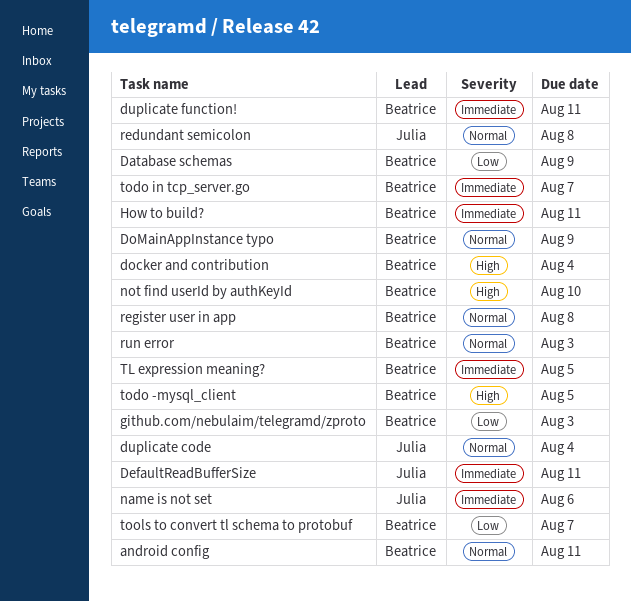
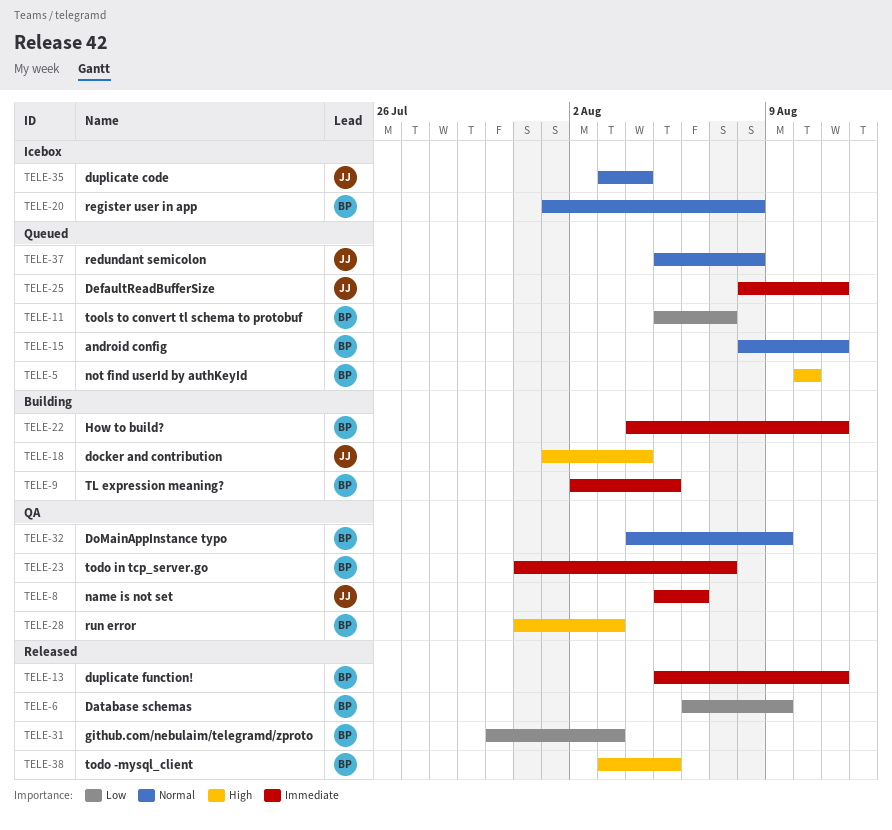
docker and contribution, owner: Beatrice -> Julia
run error, priority: Normal -> High

